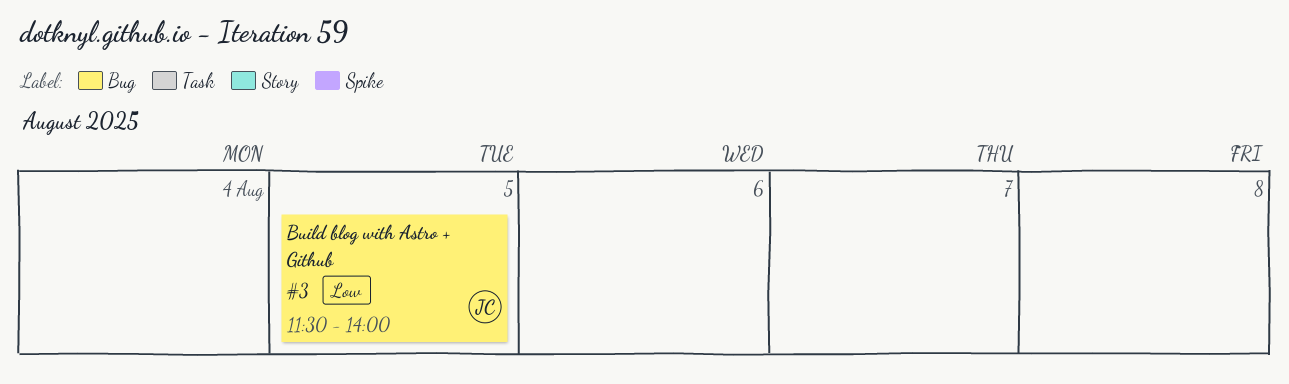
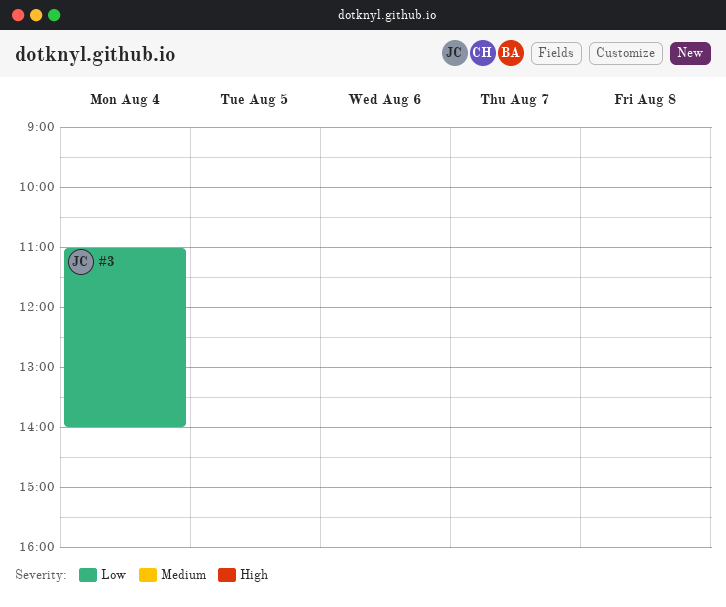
#3, day: Aug 5 -> Aug 4
#3, begins: 11:30 -> 11:00

